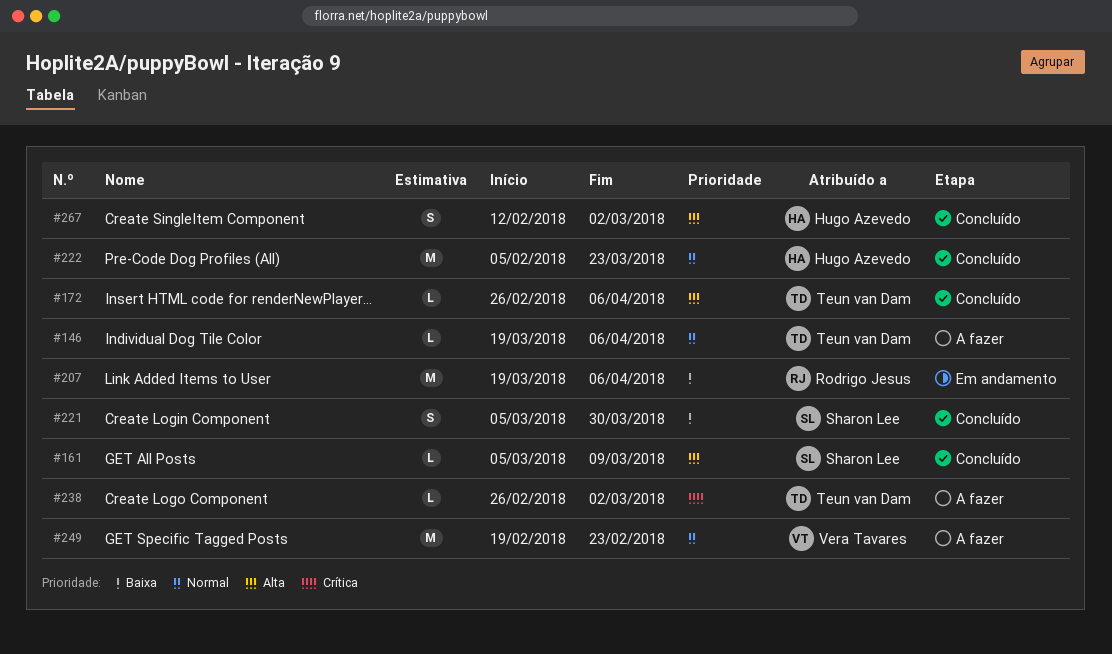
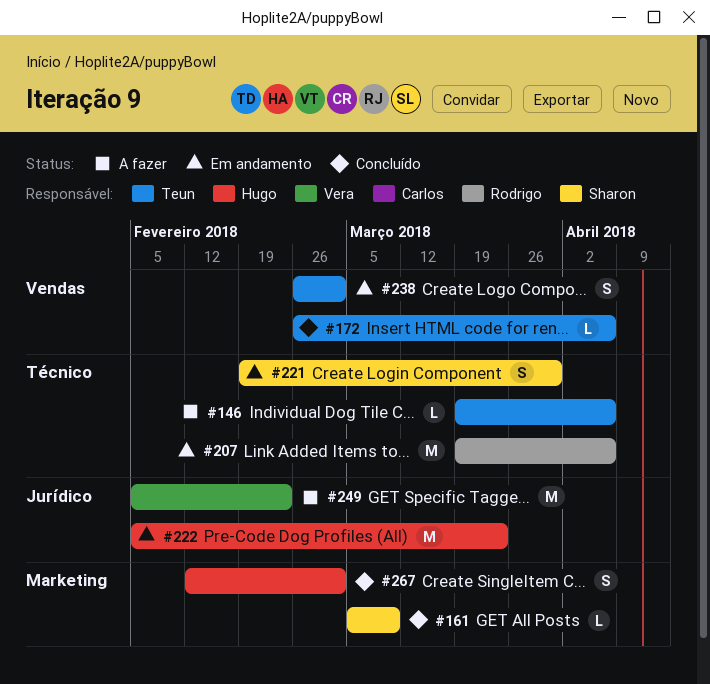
#221, status: Concluído -> Em andamento
#221, start: Mar 5 -> Feb 19
#222, status: Concluído -> Em andamento
#238, status: A fazer -> Em andamento
#238, estimate: L -> S
#249, start: Feb 19 -> Feb 5

